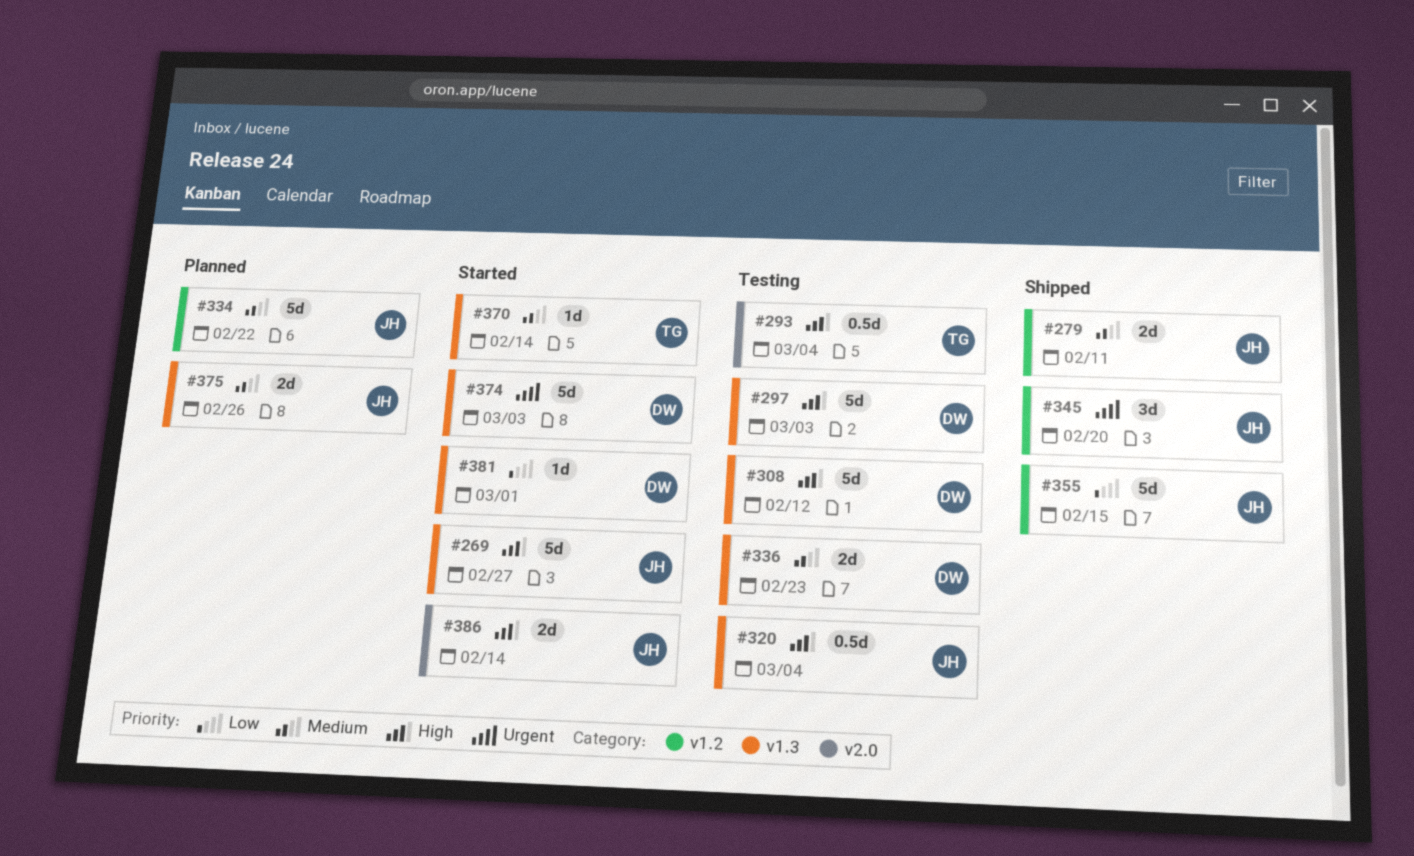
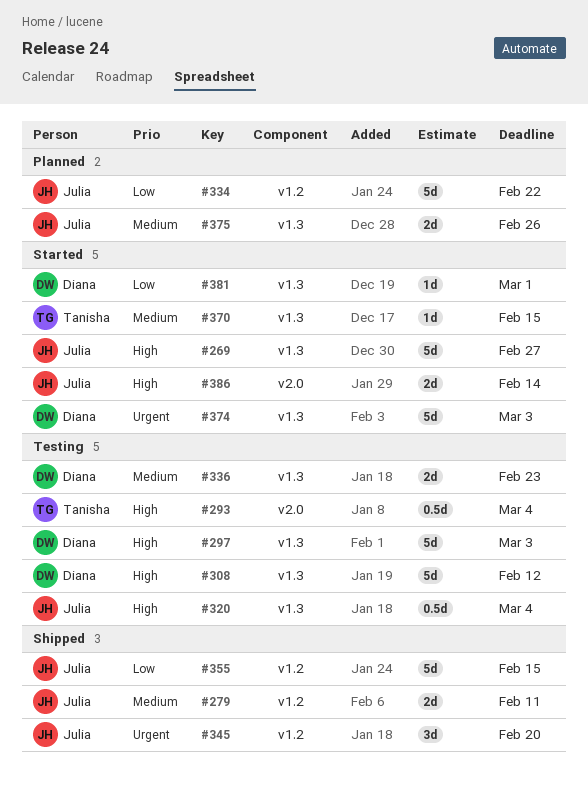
#334, priority: Medium -> Low
#370, due: Feb 14 -> Feb 15

